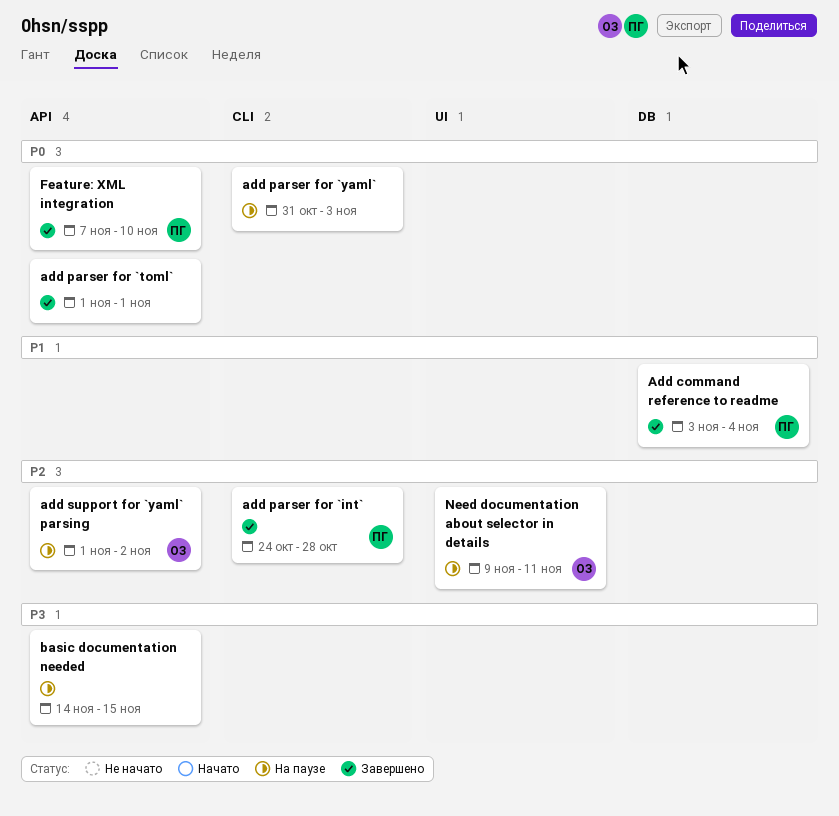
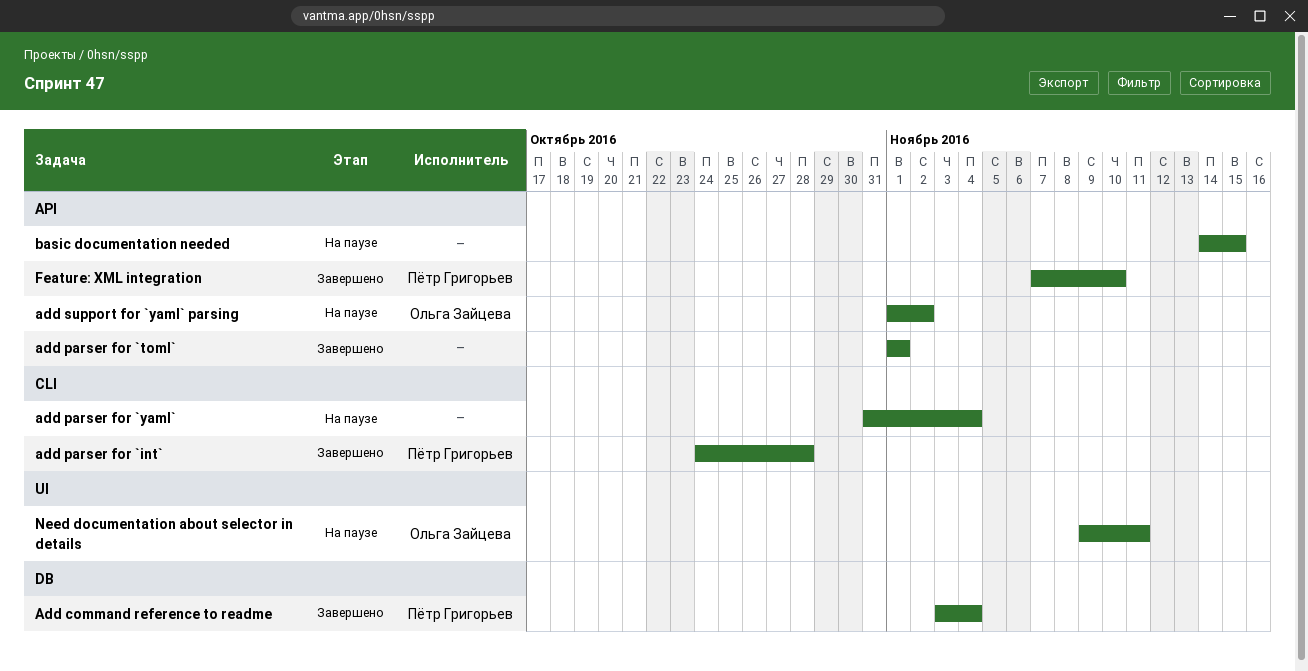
add parser for `yaml`, due: Nov 3 -> Nov 4

